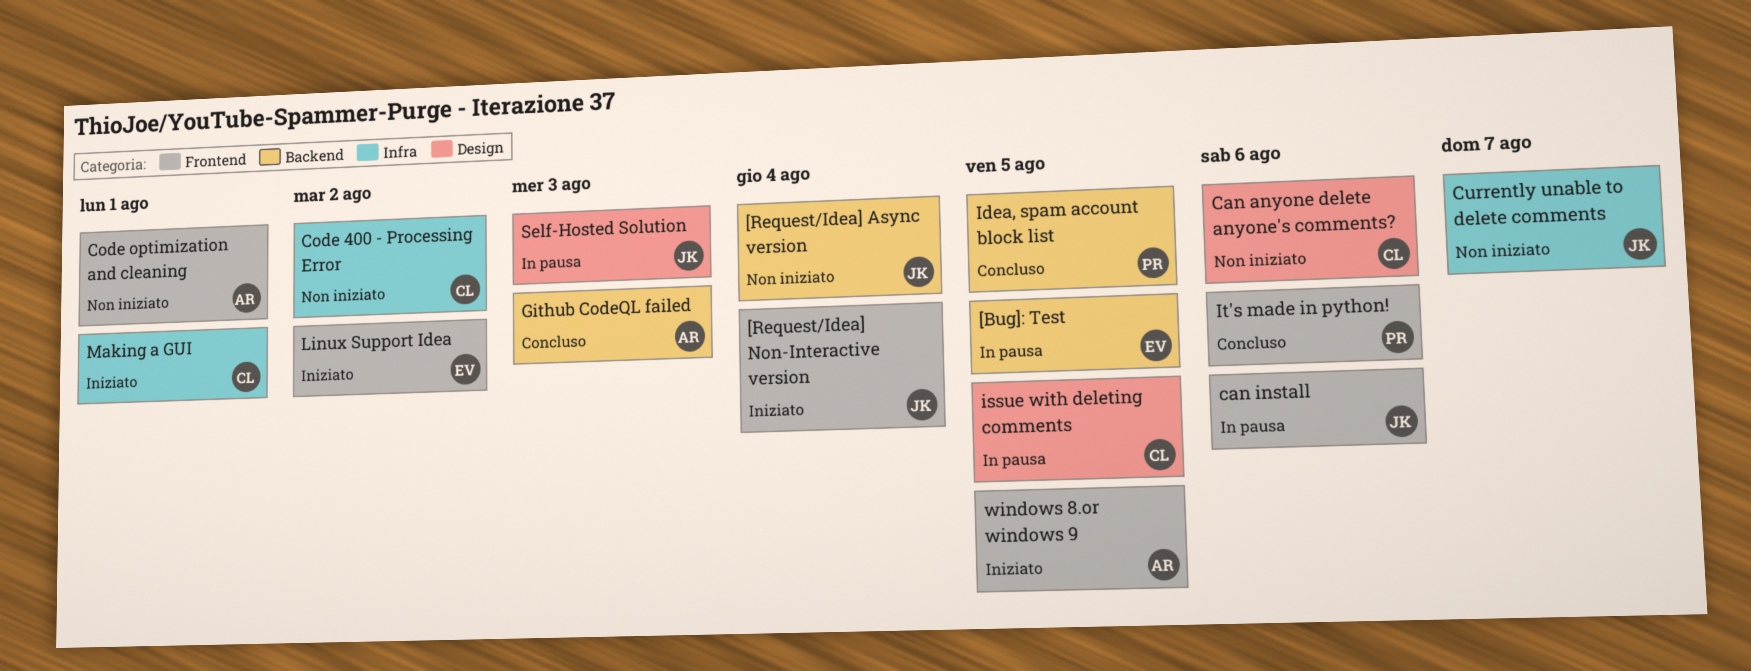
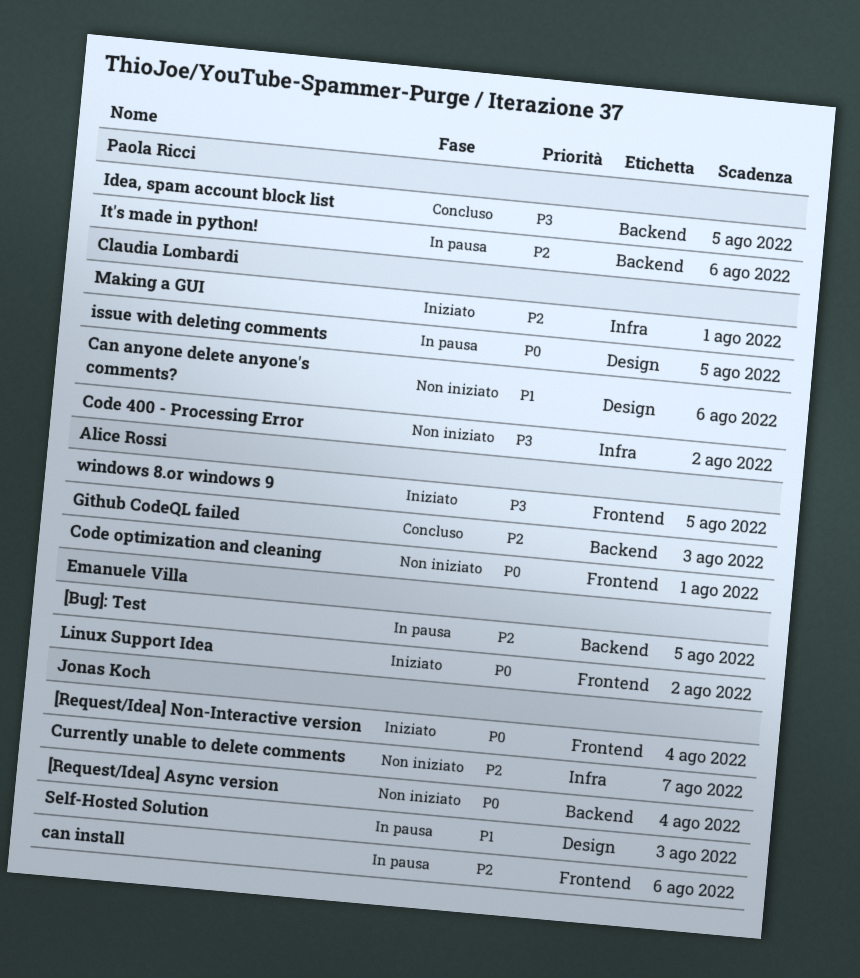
It's made in python!, status: Concluso -> In pausa
It's made in python!, label: Frontend -> Backend

